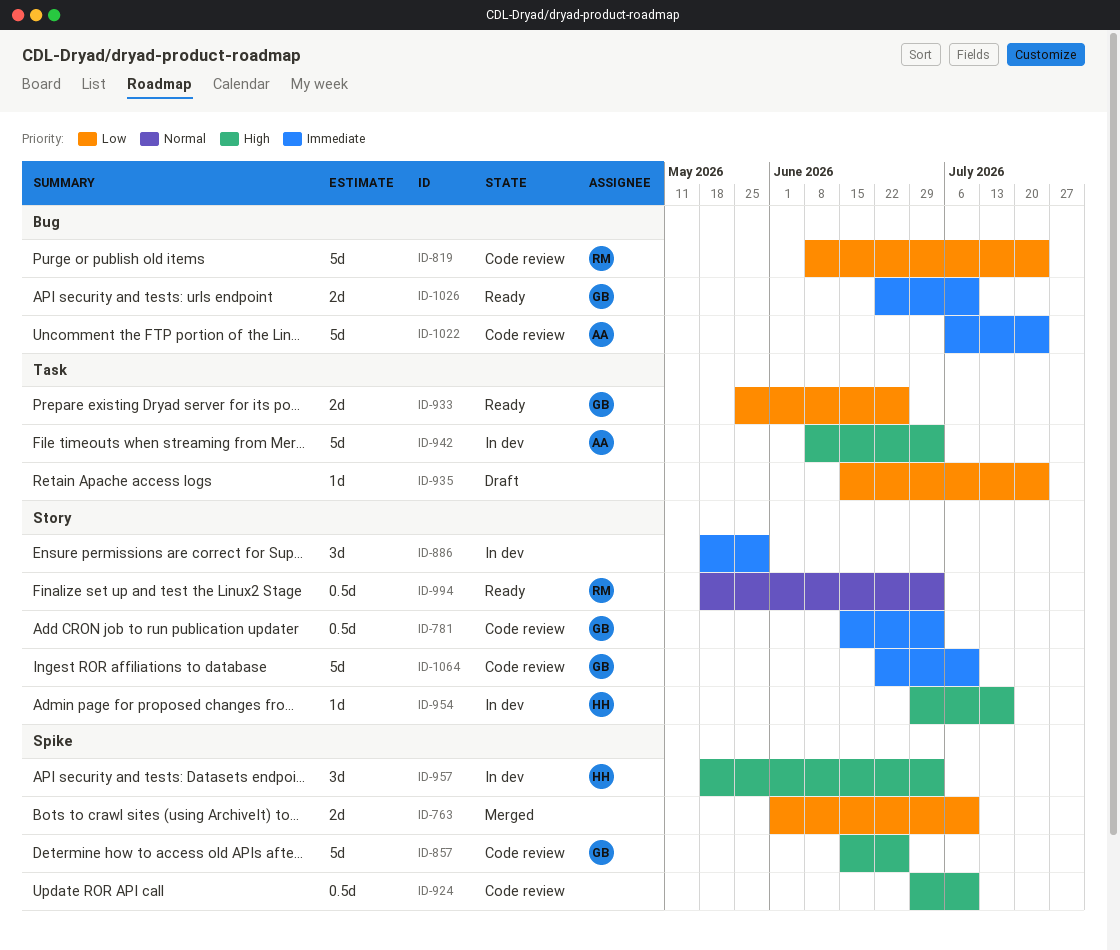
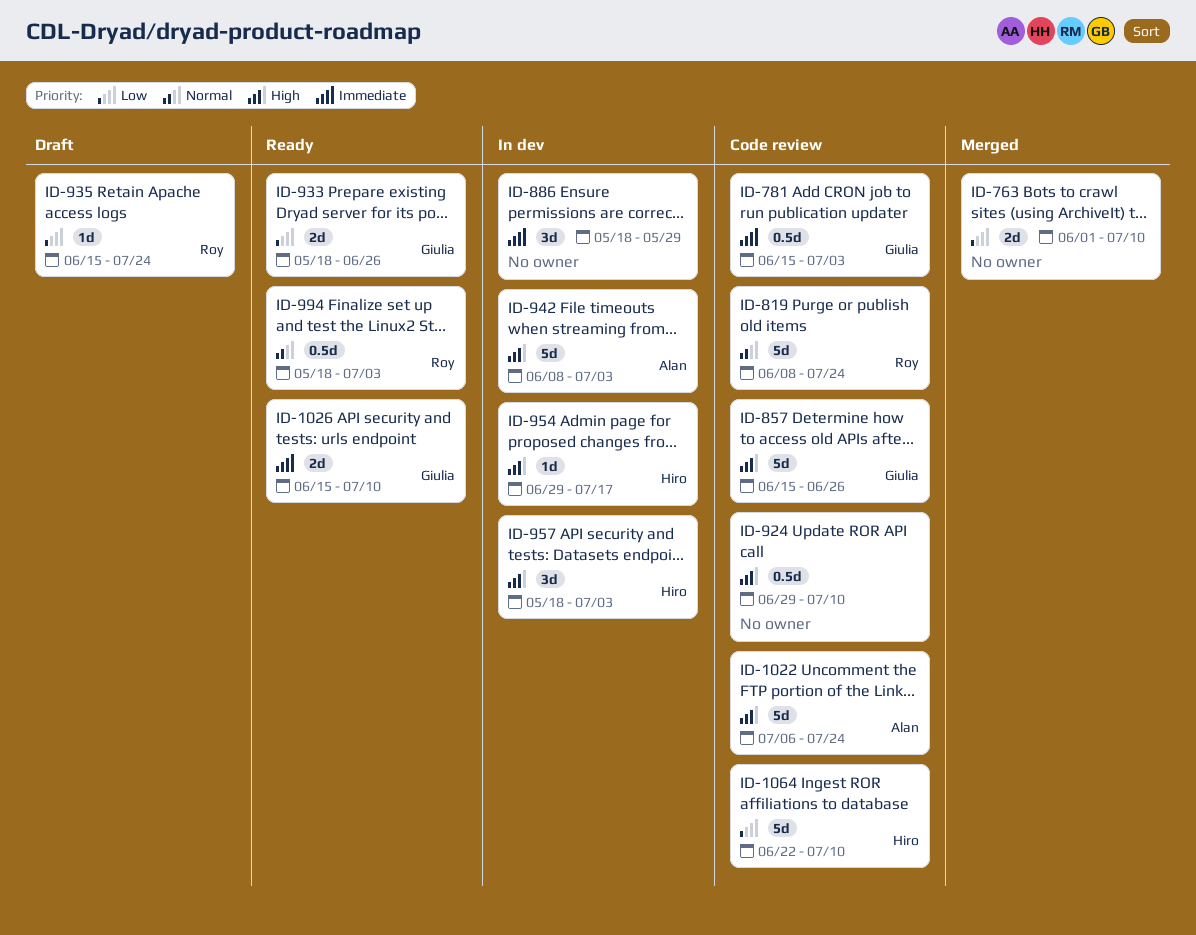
ID-819, priority: Low -> Normal
ID-933, start: May 25 -> May 18
ID-935, owner: none -> Roy
ID-1022, priority: Immediate -> High
ID-1026, start: Jun 22 -> Jun 15
ID-1064, owner: Giulia -> Hiro
ID-1064, priority: Immediate -> Low

